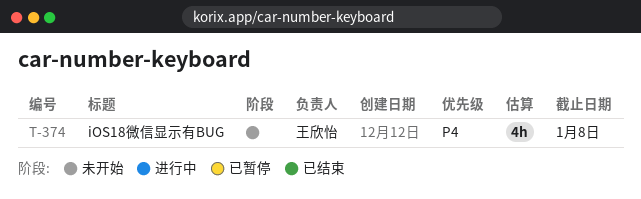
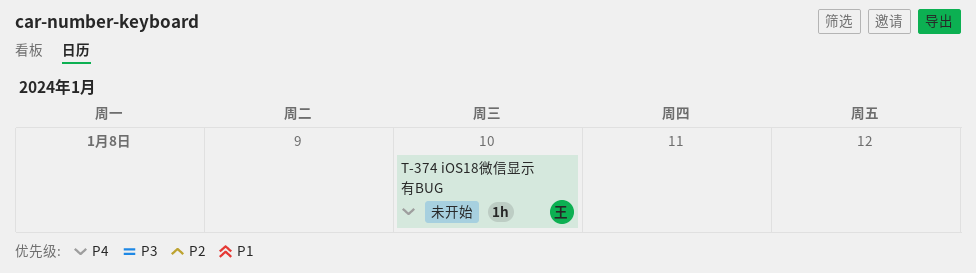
T-374, estimate: 4h -> 1h
T-374, due: Jan 8 -> Jan 10

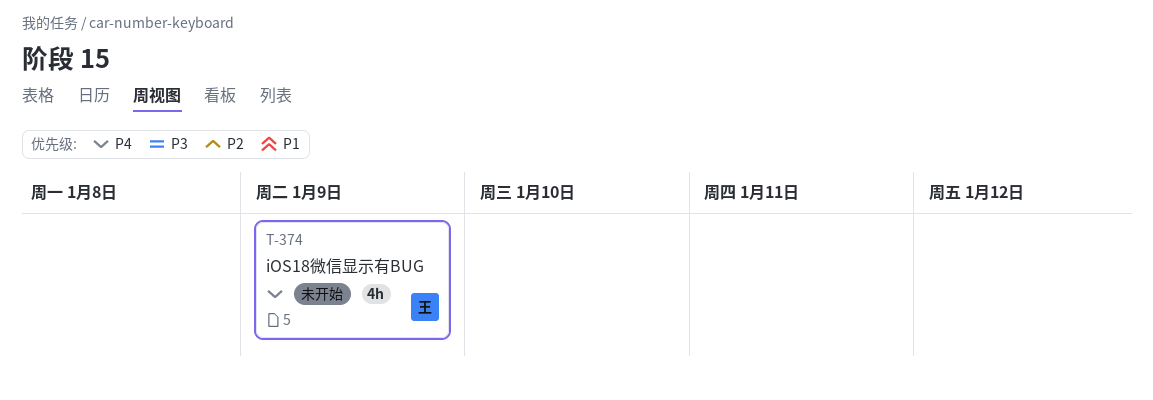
T-374, estimate: 1h -> 4h
T-374, due: Jan 10 -> Jan 9

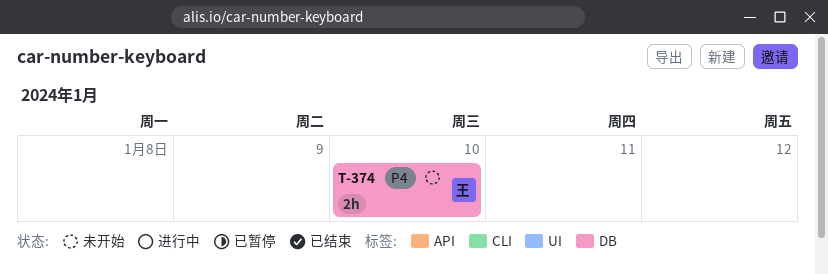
T-374, estimate: 4h -> 2h
T-374, due: Jan 9 -> Jan 10

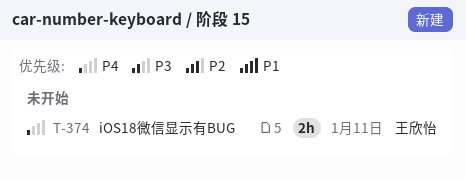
T-374, due: Jan 10 -> Jan 11

